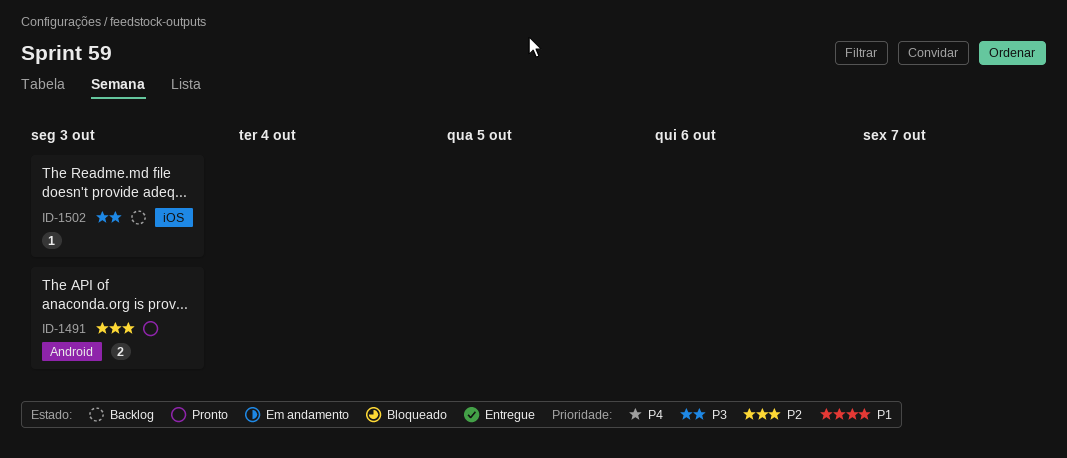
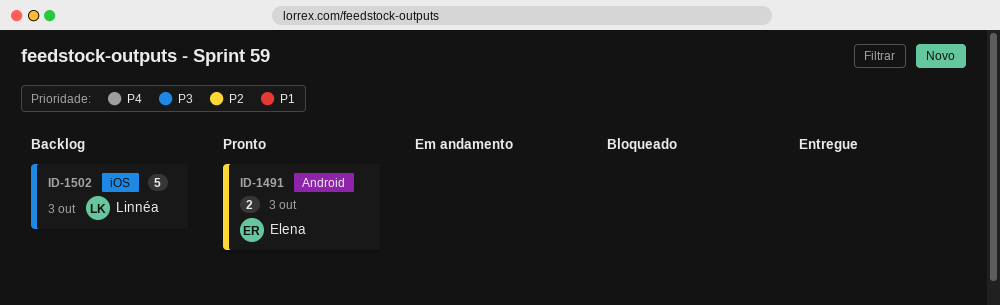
ID-1502, estimate: 1 -> 5

